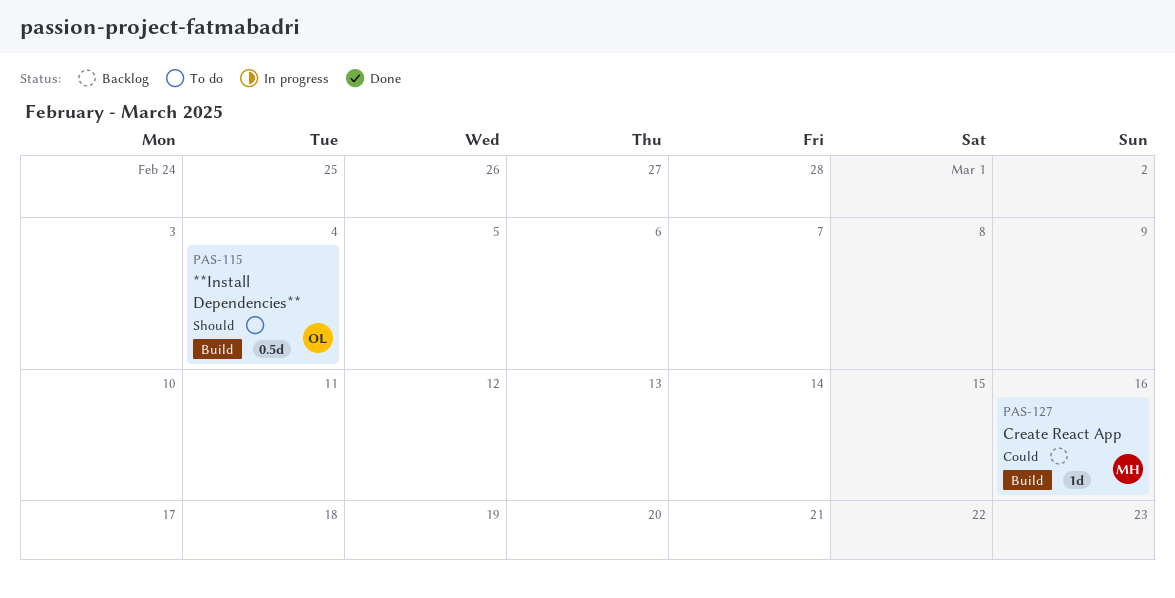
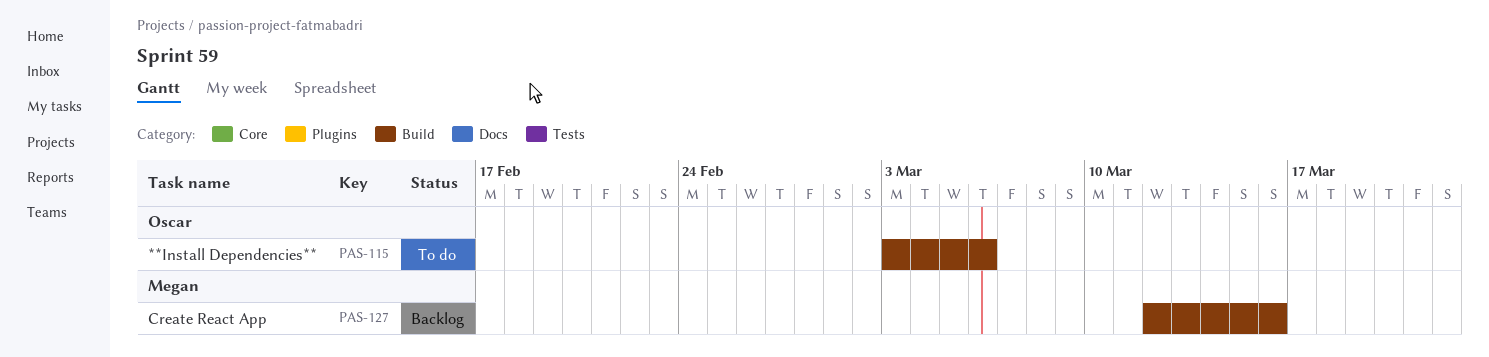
PAS-115, due: Mar 4 -> Mar 6

